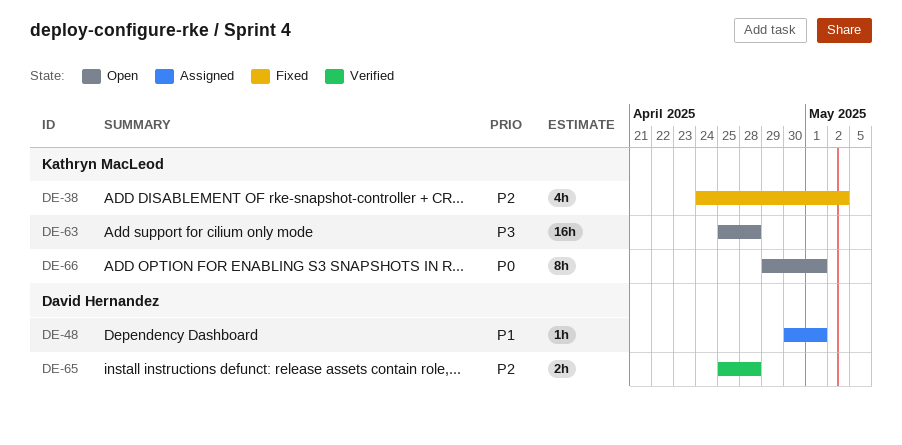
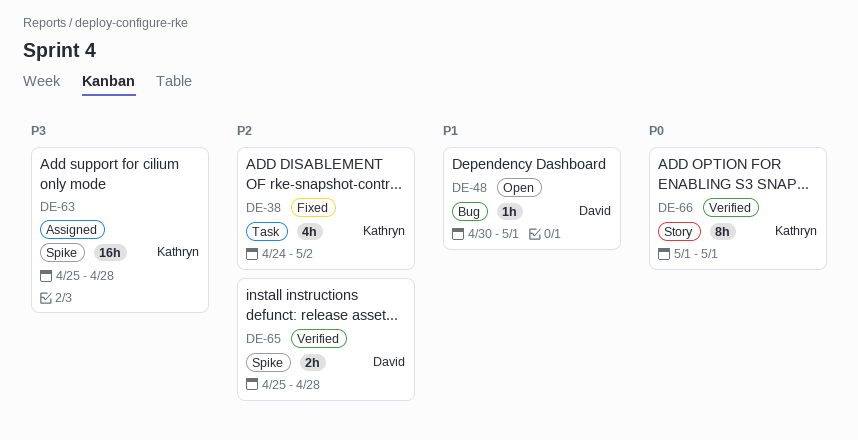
DE-48, status: Assigned -> Open
DE-63, status: Open -> Assigned
DE-66, status: Open -> Verified
DE-66, start: Apr 29 -> May 1

